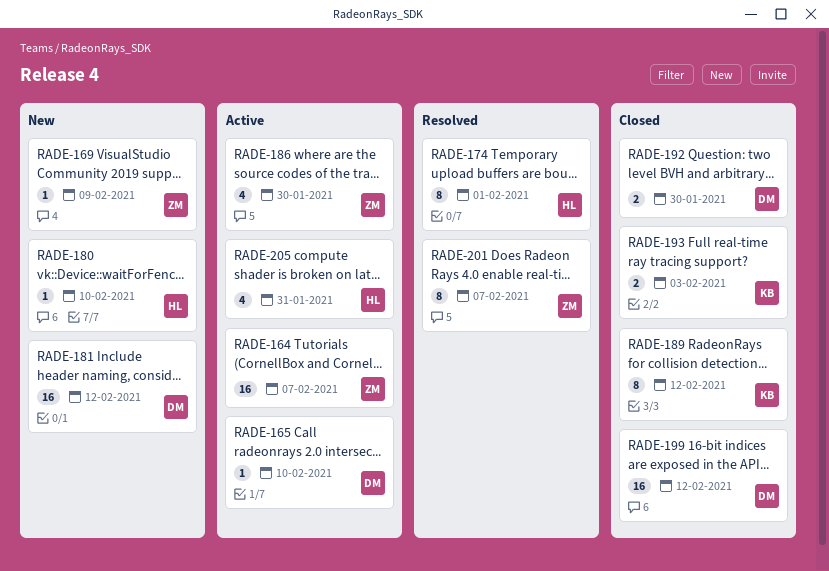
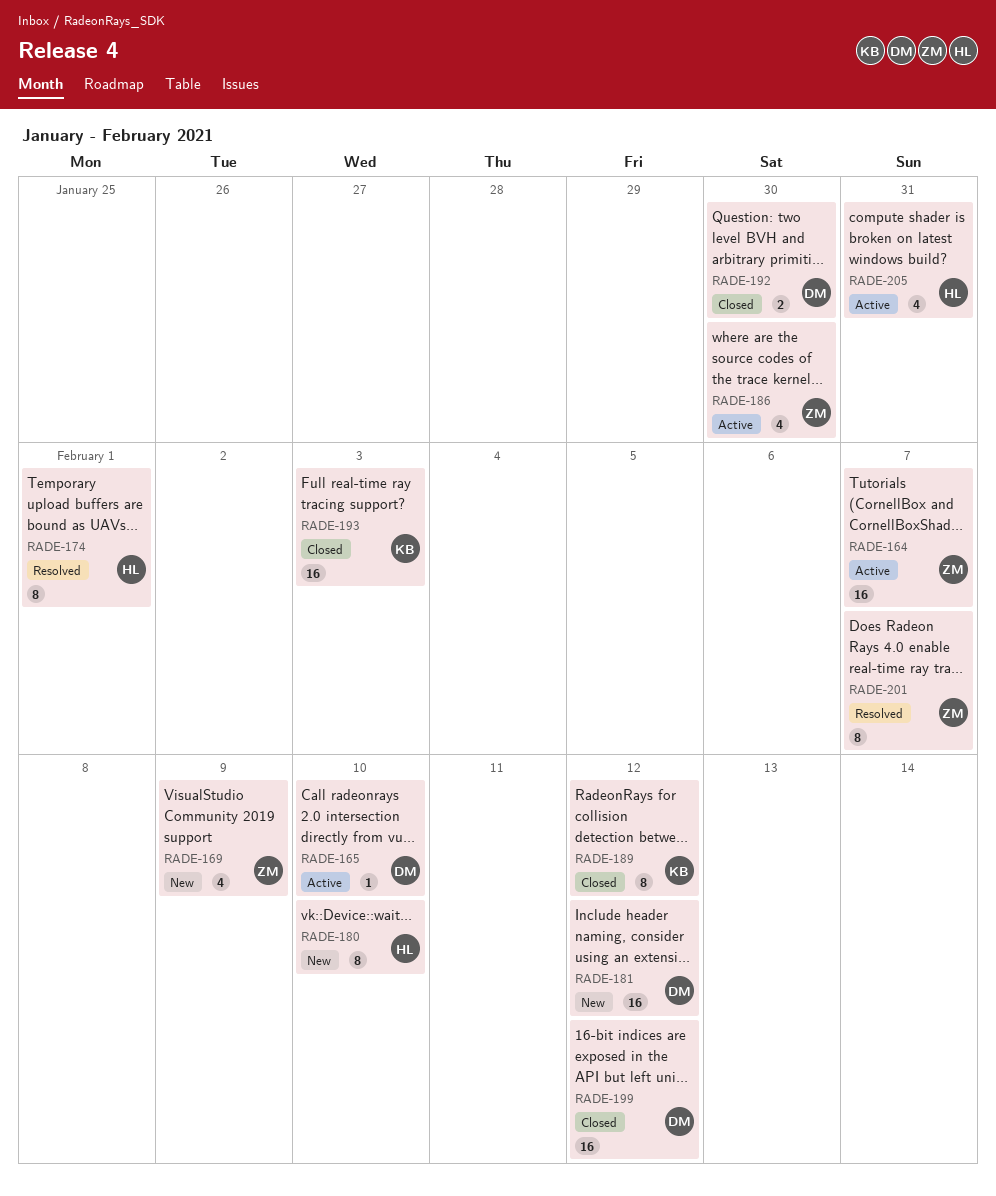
RADE-169, estimate: 1 -> 4
RADE-180, estimate: 1 -> 8
RADE-193, estimate: 2 -> 16

